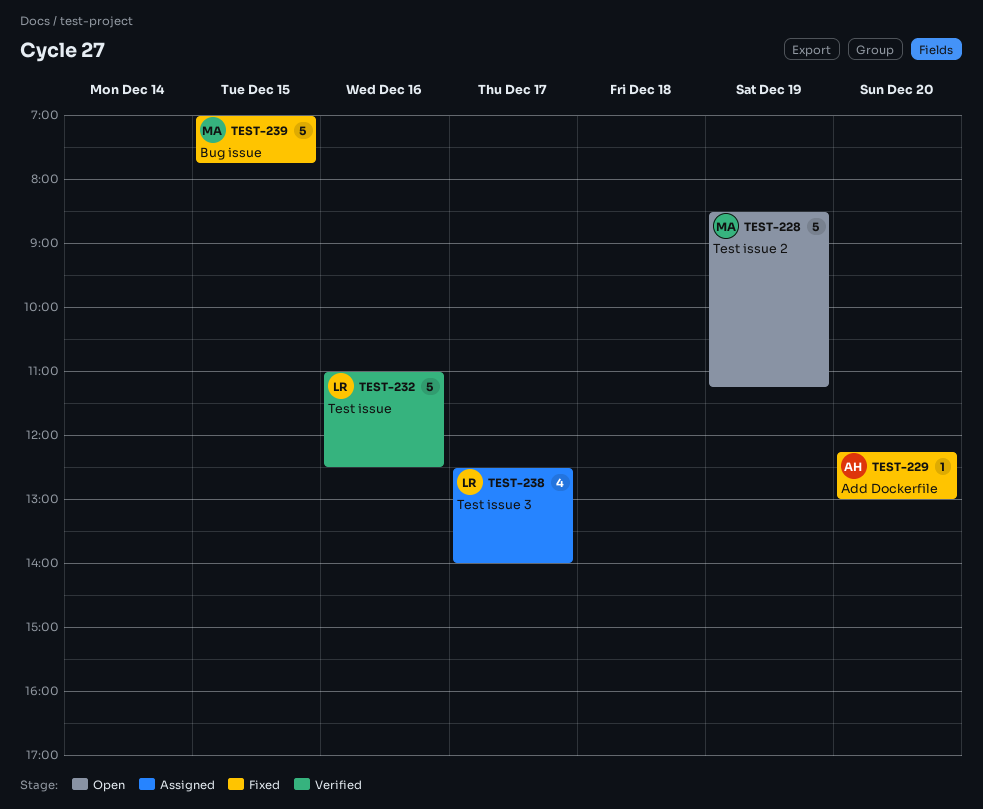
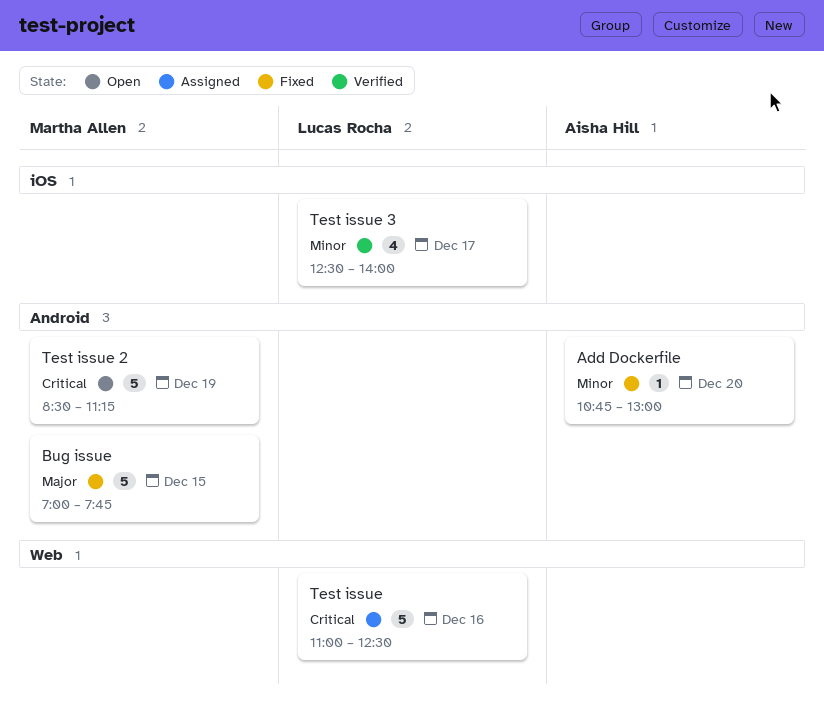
Add Dockerfile, begins: 12:15 -> 10:45
Test issue, status: Verified -> Assigned
Test issue 3, status: Assigned -> Verified

